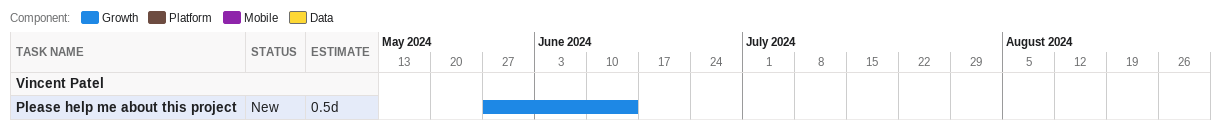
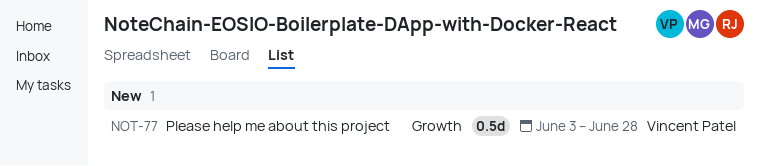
Please help me about this project, start: May 27 -> Jun 3
Please help me about this project, due: Jun 14 -> Jun 28

